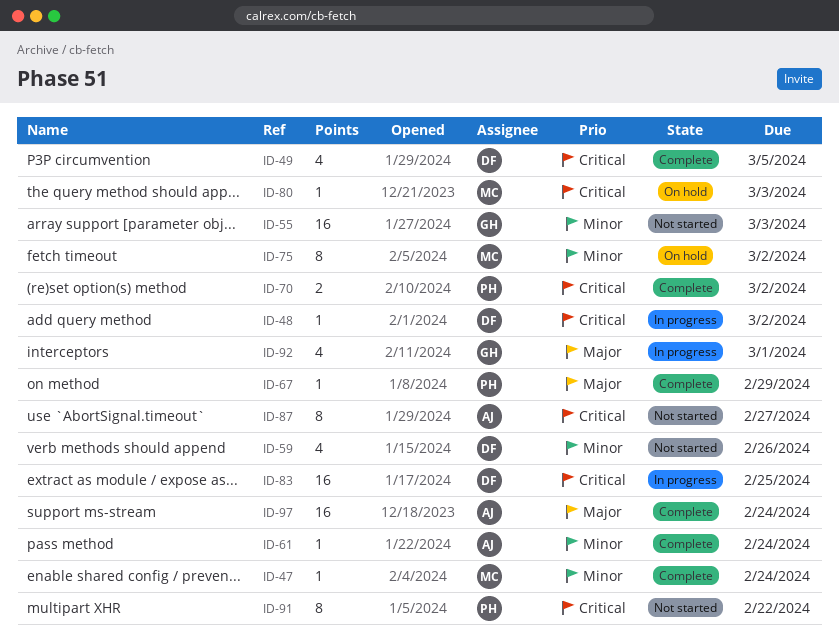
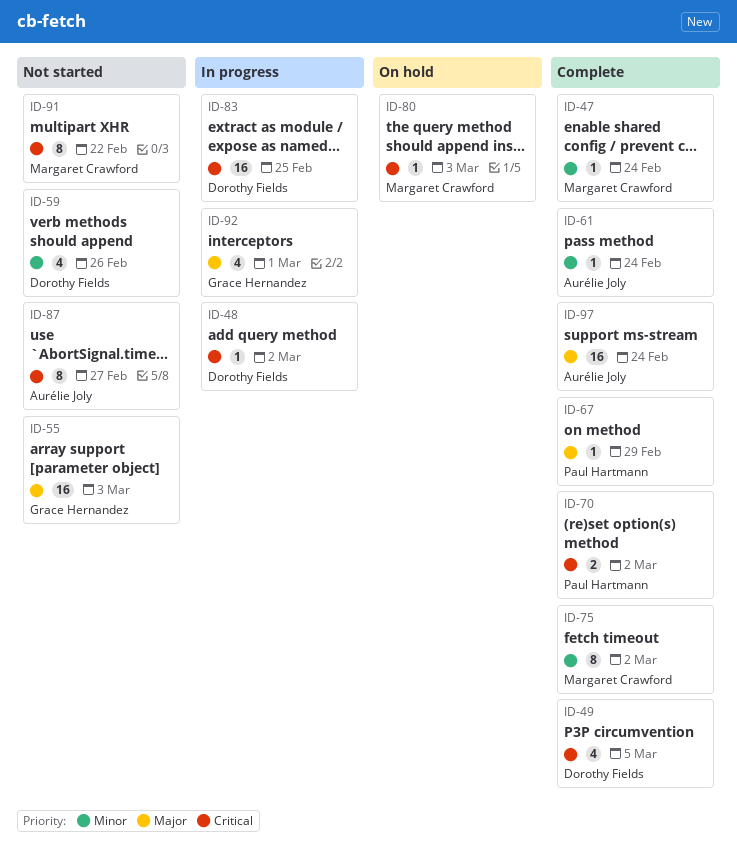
ID-55, priority: Minor -> Major
ID-75, status: On hold -> Complete
ID-91, owner: Paul Hartmann -> Margaret Crawford

